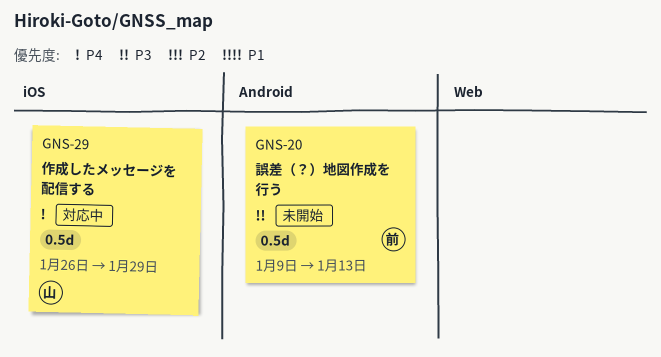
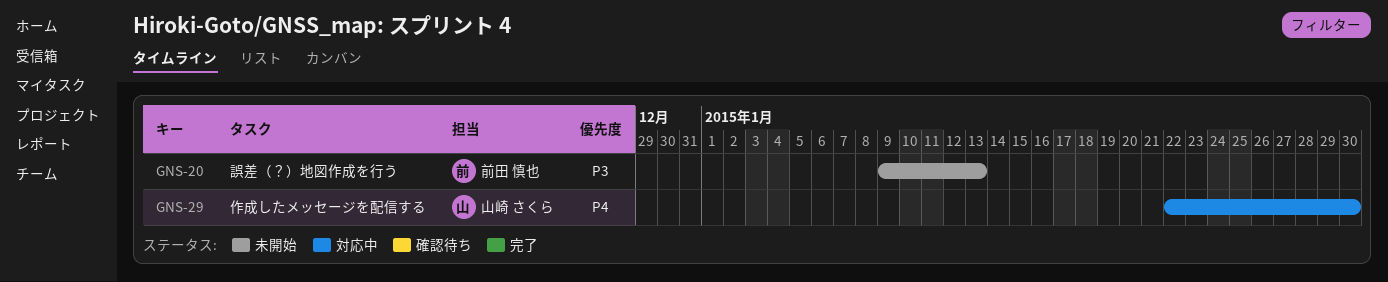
GNS-29, start: Jan 26 -> Jan 22
GNS-29, due: Jan 29 -> Jan 30

